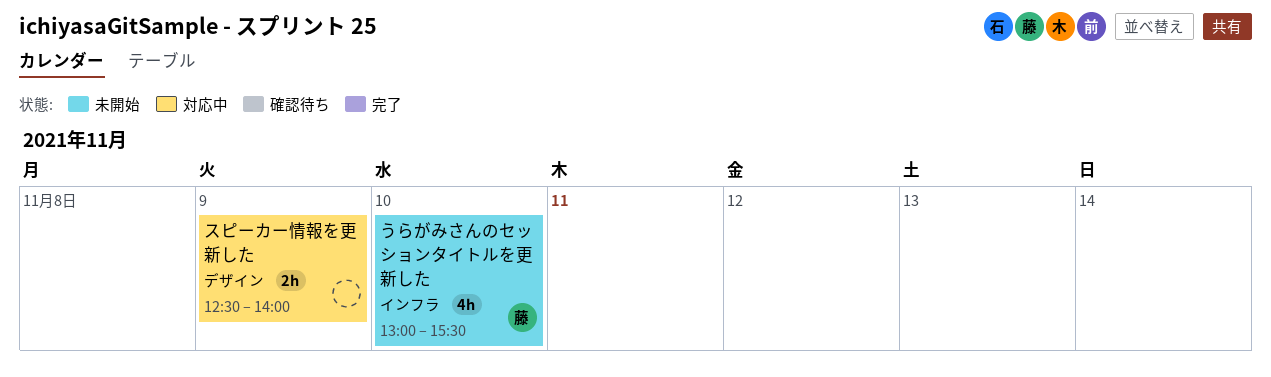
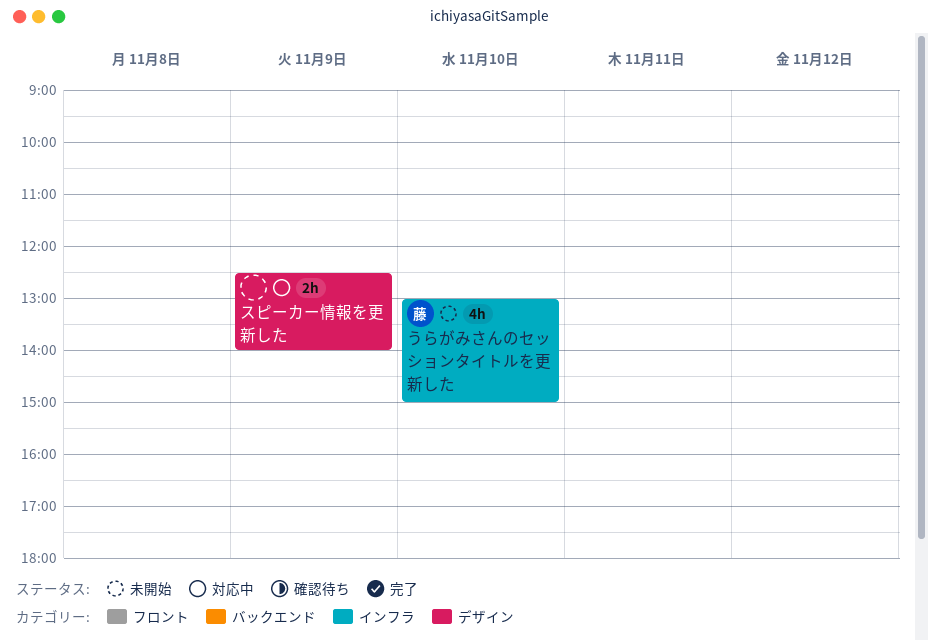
うらがみさんのセッションタイトルを更新した, ends: 15:30 -> 15:00

